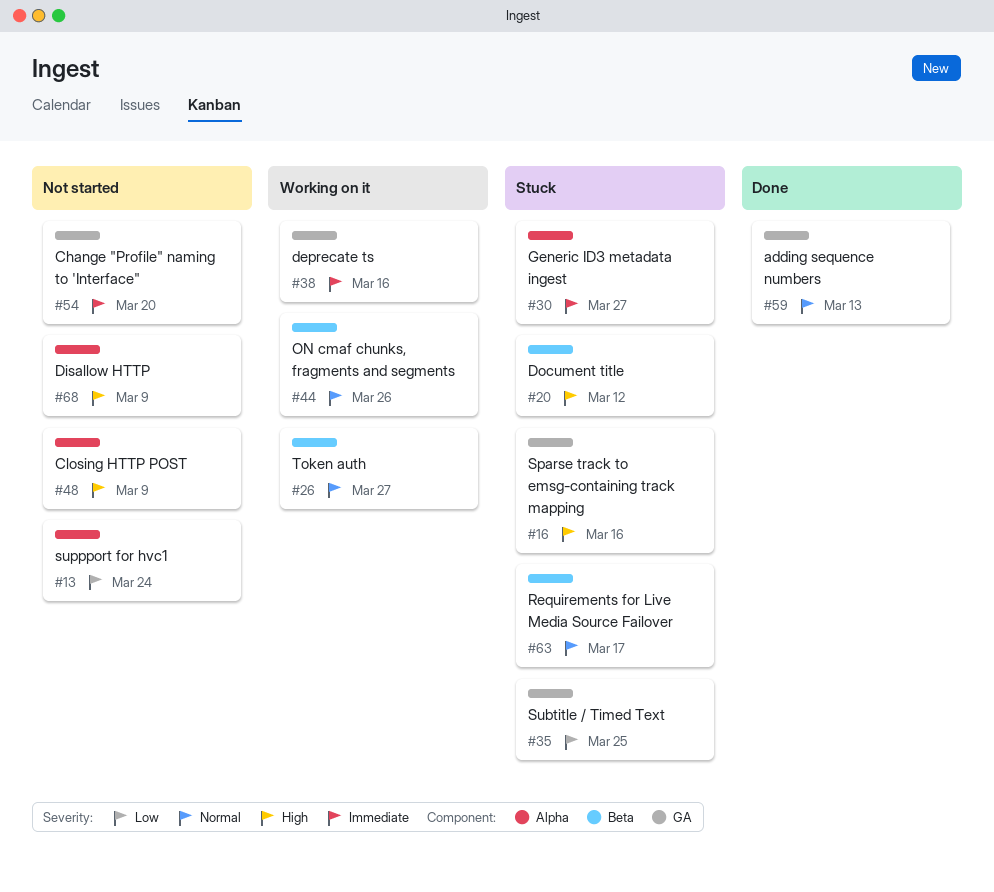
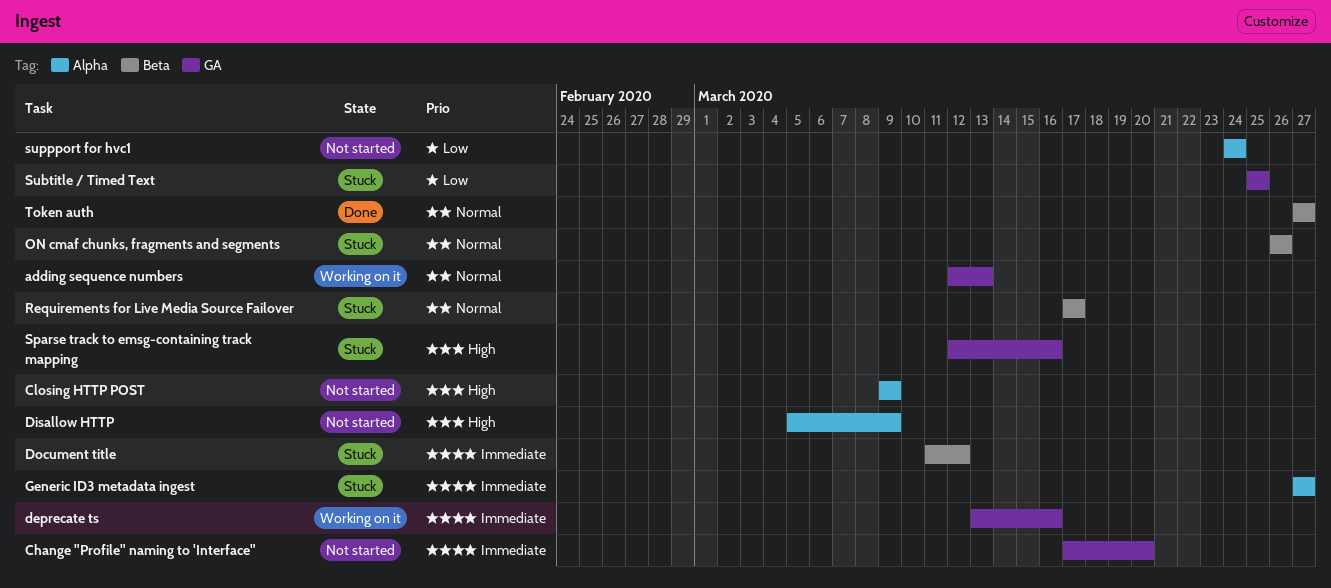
adding sequence numbers, status: Done -> Working on it
Document title, priority: High -> Immediate
ON cmaf chunks, fragments and segments, status: Working on it -> Stuck
Token auth, status: Working on it -> Done

